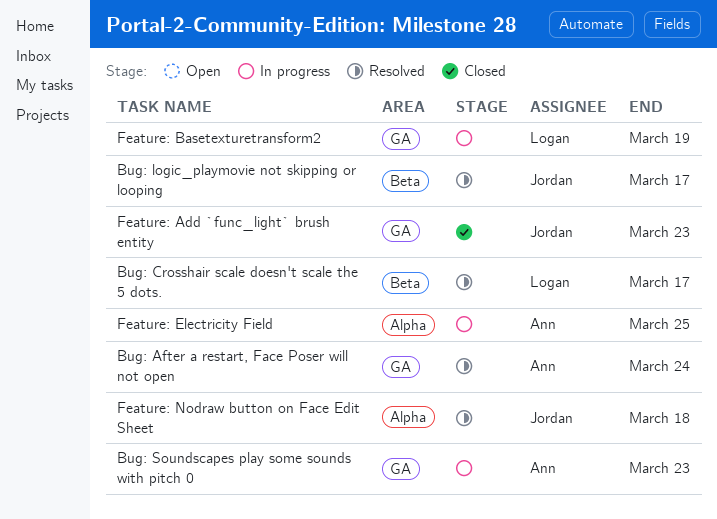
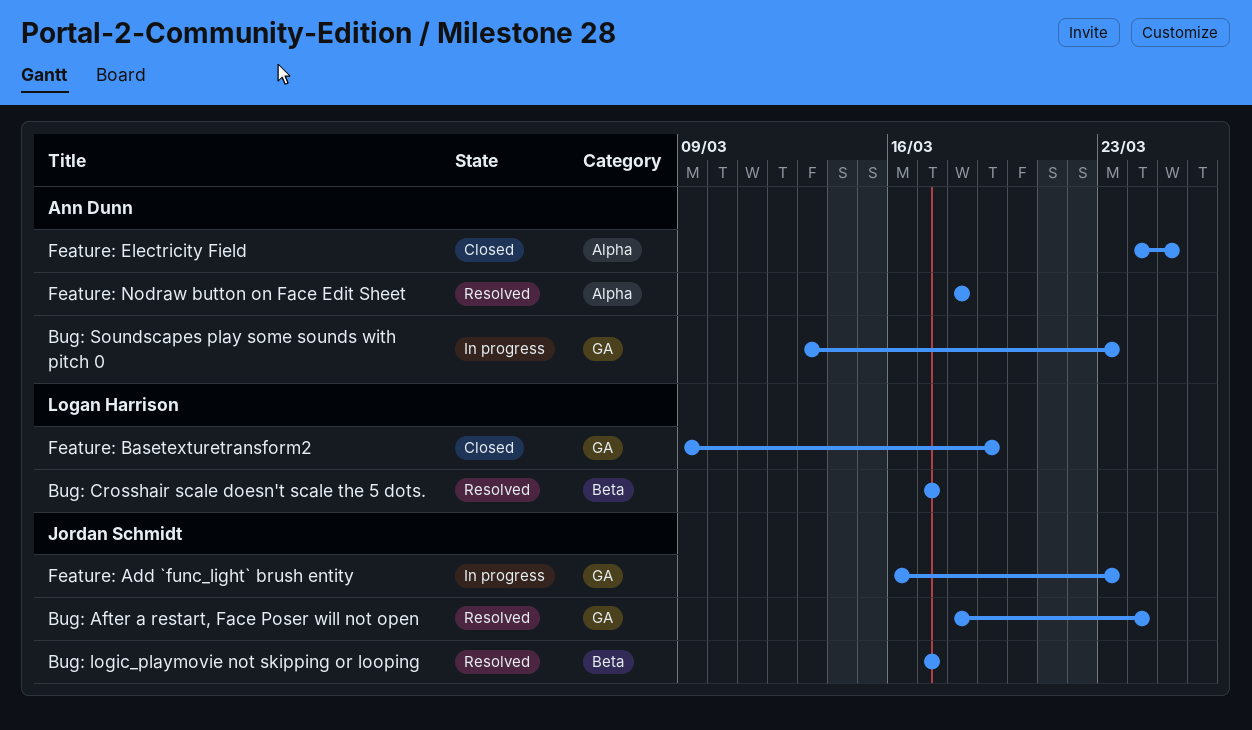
Bug: After a restart, Face Poser will not open, owner: Ann Dunn -> Jordan Schmidt
Feature: Add `func_light` brush entity, status: Closed -> In progress
Feature: Basetexturetransform2, status: In progress -> Closed
Feature: Electricity Field, status: In progress -> Closed
Feature: Nodraw button on Face Edit Sheet, owner: Jordan Schmidt -> Ann Dunn

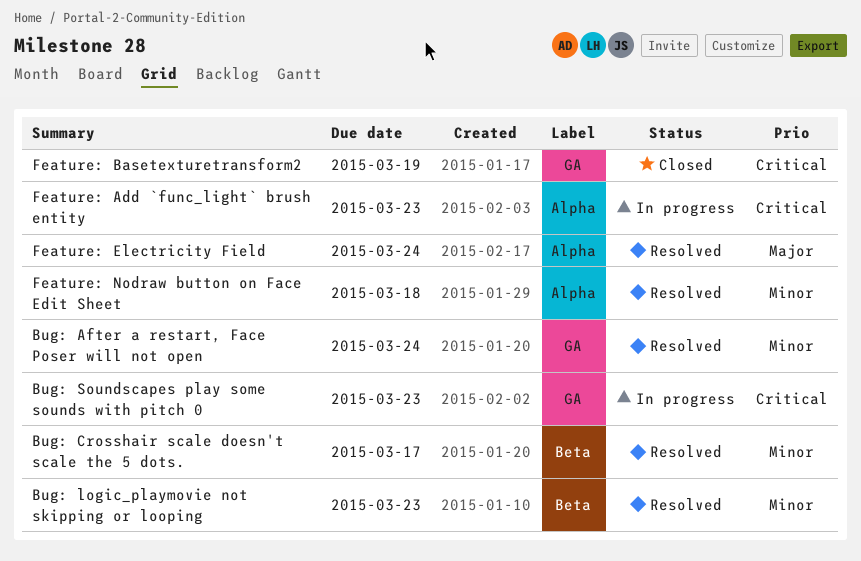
Bug: logic_playmovie not skipping or looping, due: Mar 17 -> Mar 23
Feature: Add `func_light` brush entity, label: GA -> Alpha
Feature: Electricity Field, status: Closed -> Resolved
Feature: Electricity Field, due: Mar 25 -> Mar 24

